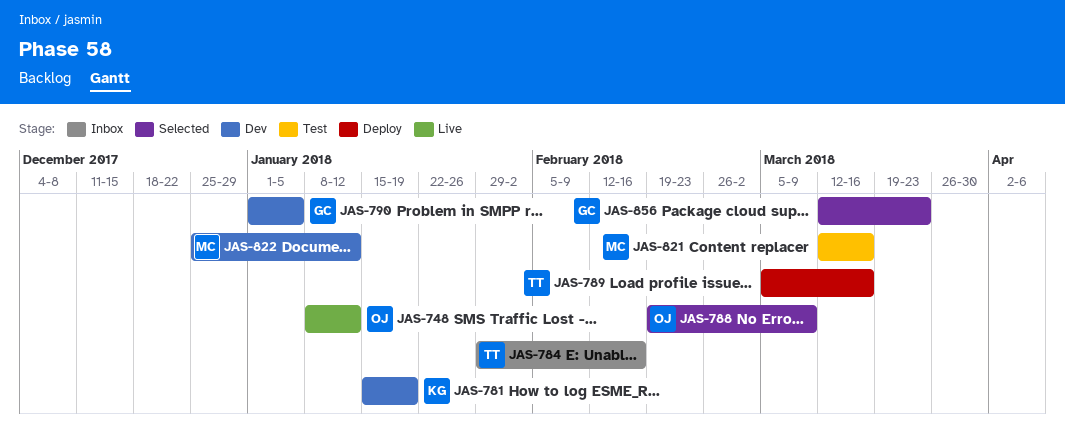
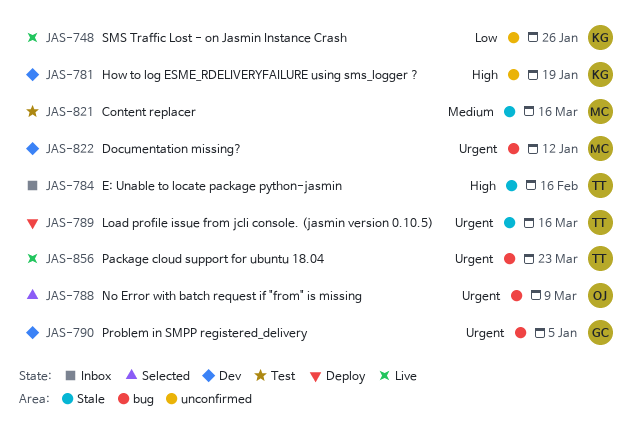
JAS-748, owner: OJ -> KG
JAS-748, due: Jan 12 -> Jan 26
JAS-856, status: Selected -> Live
JAS-856, owner: GC -> TT

